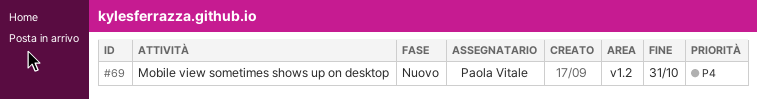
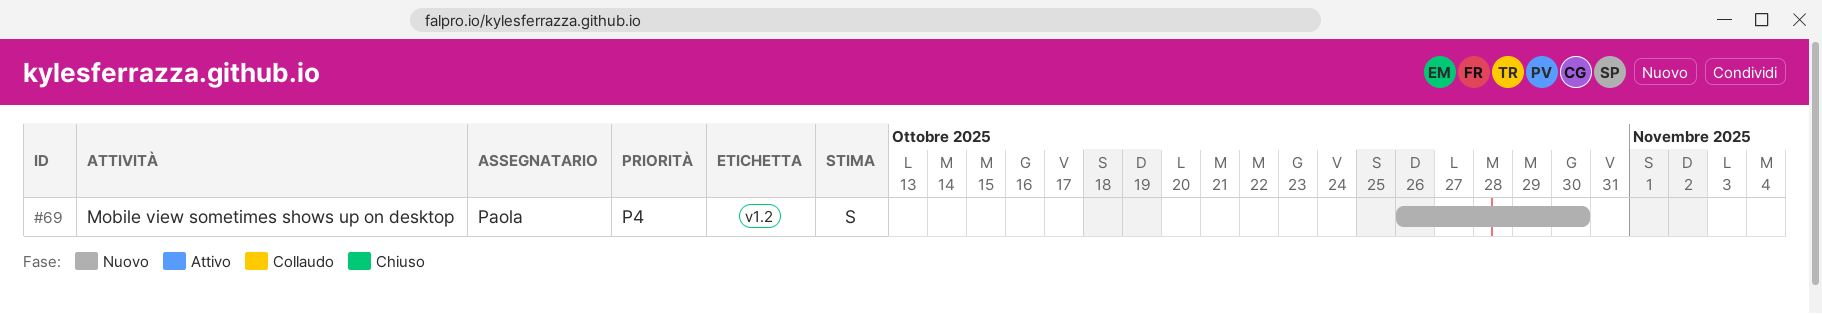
#69, due: Oct 31 -> Oct 30

